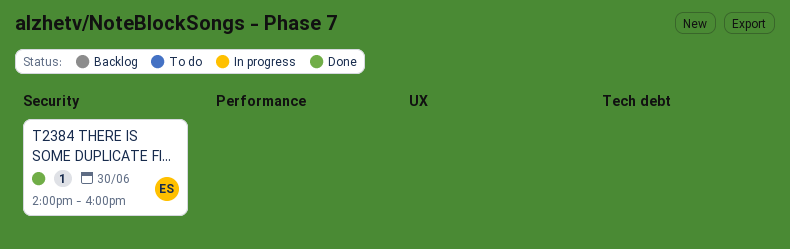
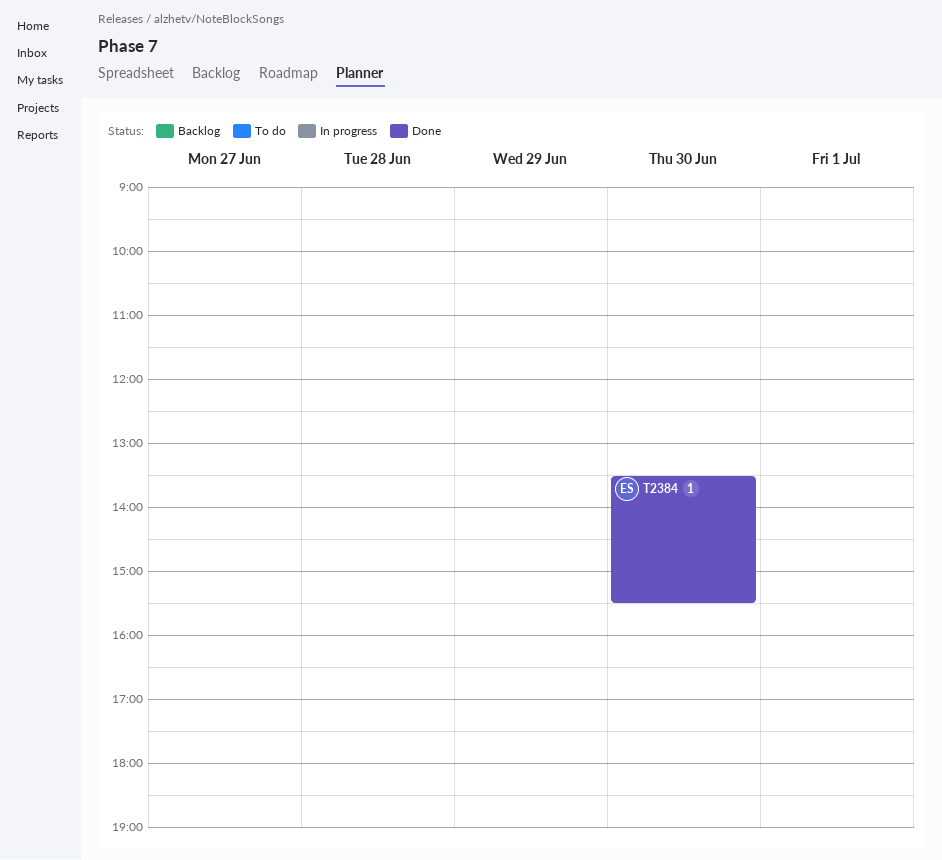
T2384, begins: 14:00 -> 13:30
T2384, ends: 16:00 -> 15:30

